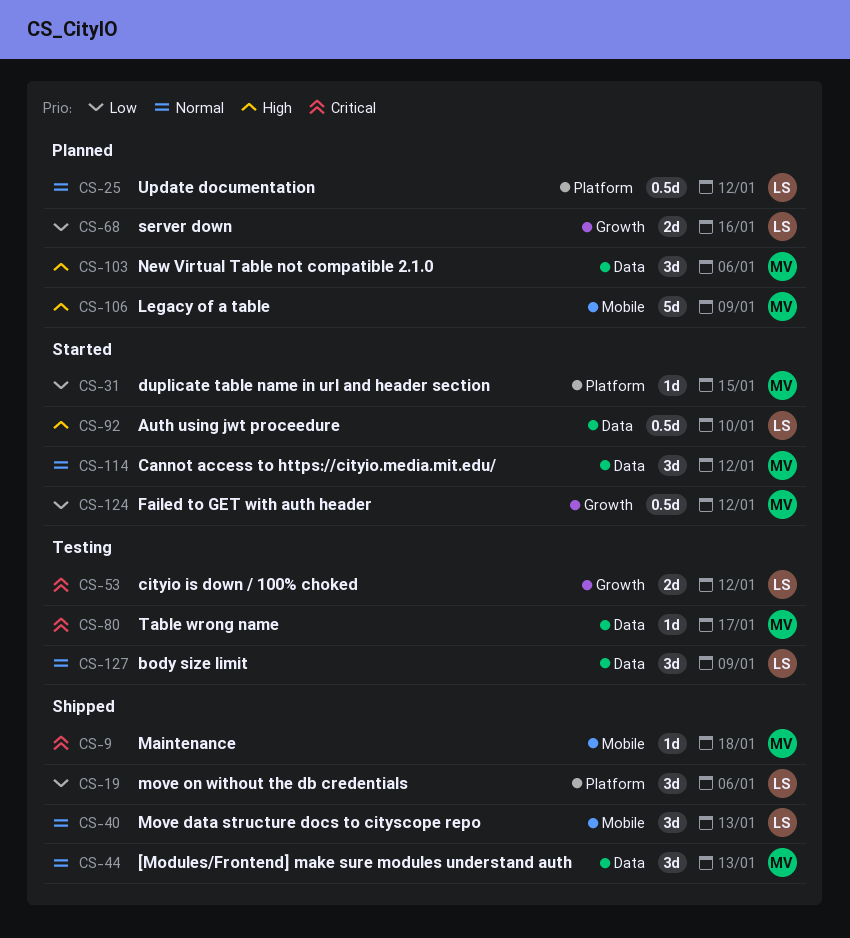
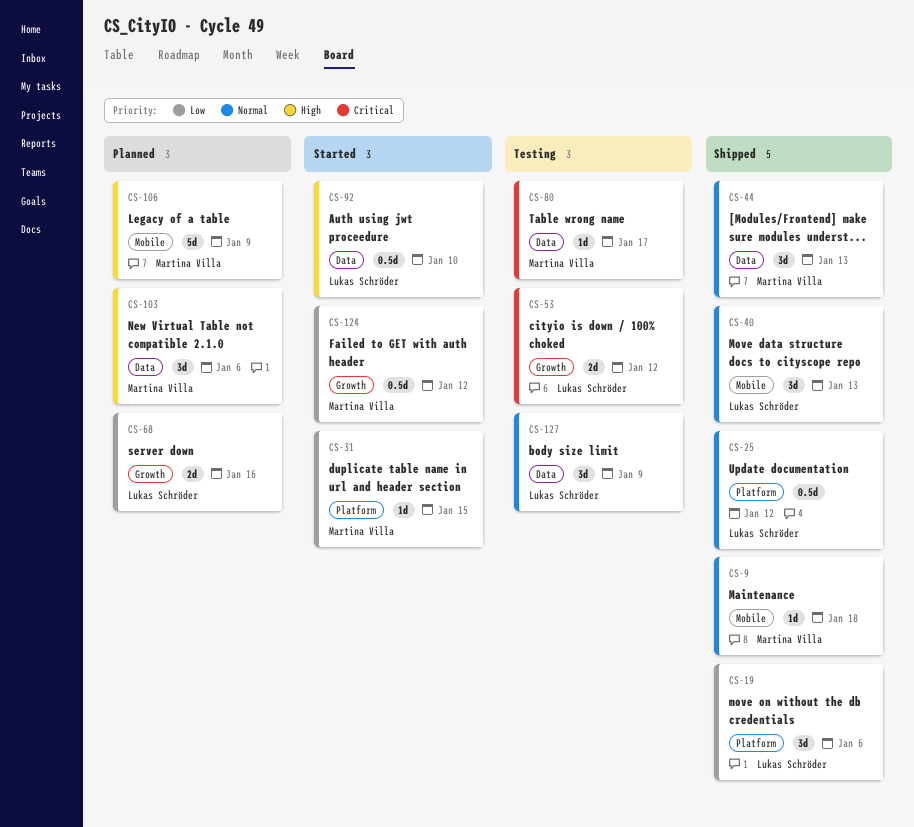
CS-9, priority: Critical -> Normal
CS-25, status: Planned -> Shipped
CS-114: present -> none

